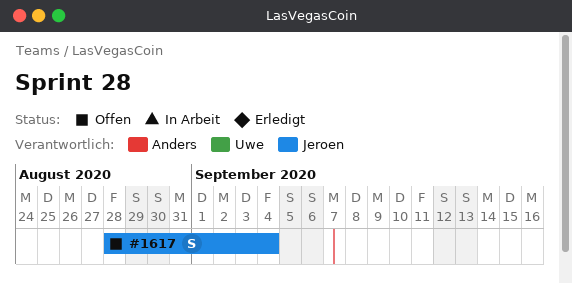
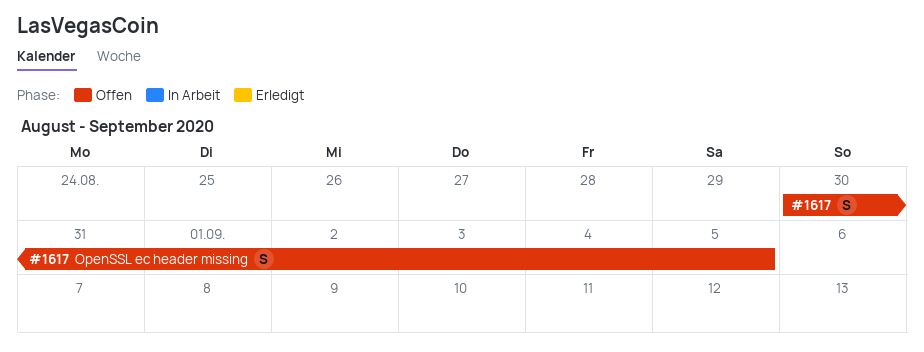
#1617, start: Aug 28 -> Aug 30
#1617, due: Sep 4 -> Sep 5

